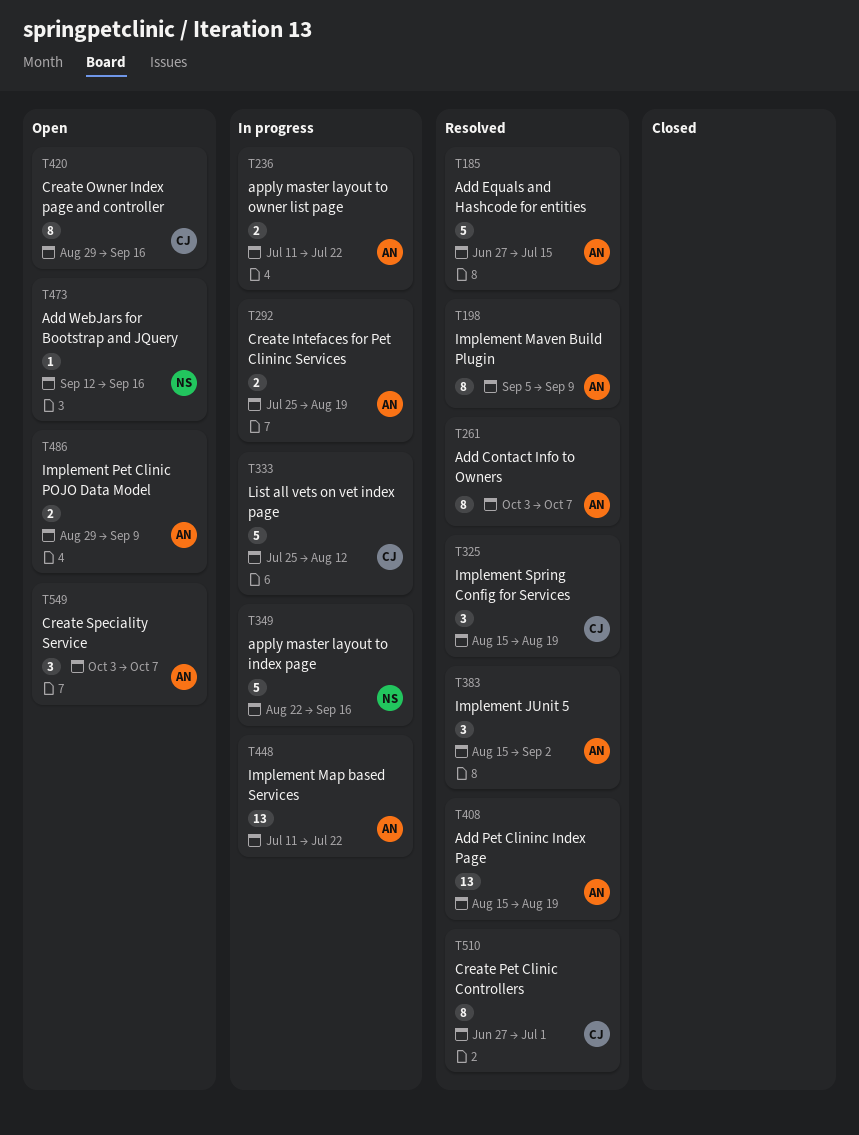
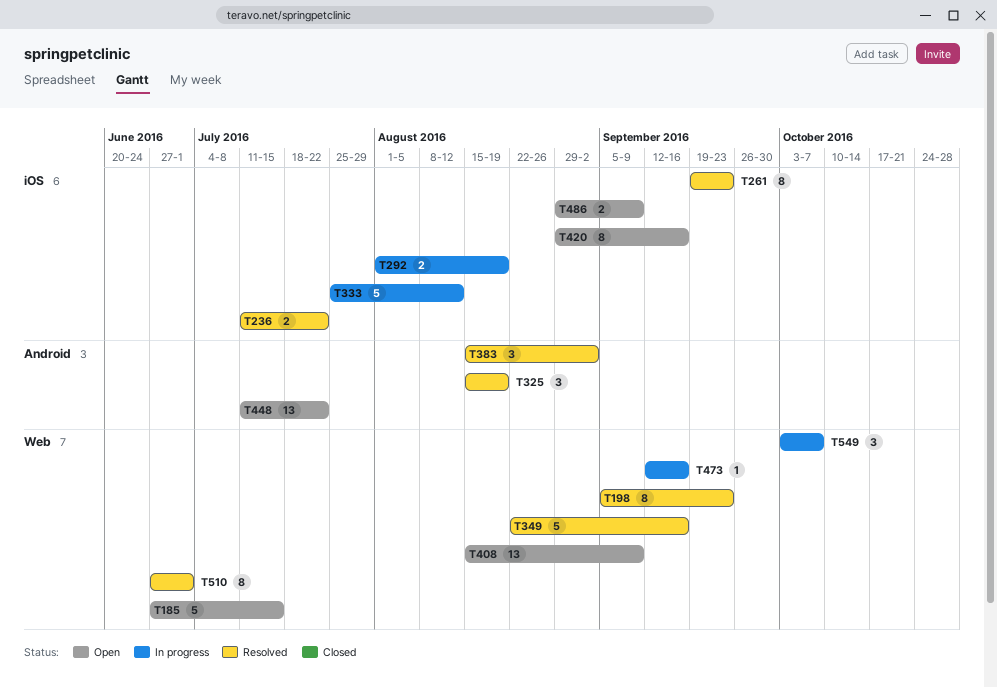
T185, status: Resolved -> Open
T198, due: Sep 9 -> Sep 23
T236, status: In progress -> Resolved
T261, start: Oct 3 -> Sep 19
T261, due: Oct 7 -> Sep 23
T292, start: Jul 25 -> Aug 1
T349, status: In progress -> Resolved
T408, status: Resolved -> Open
T408, due: Aug 19 -> Sep 9
T448, status: In progress -> Open
T473, status: Open -> In progress
T549, status: Open -> In progress

